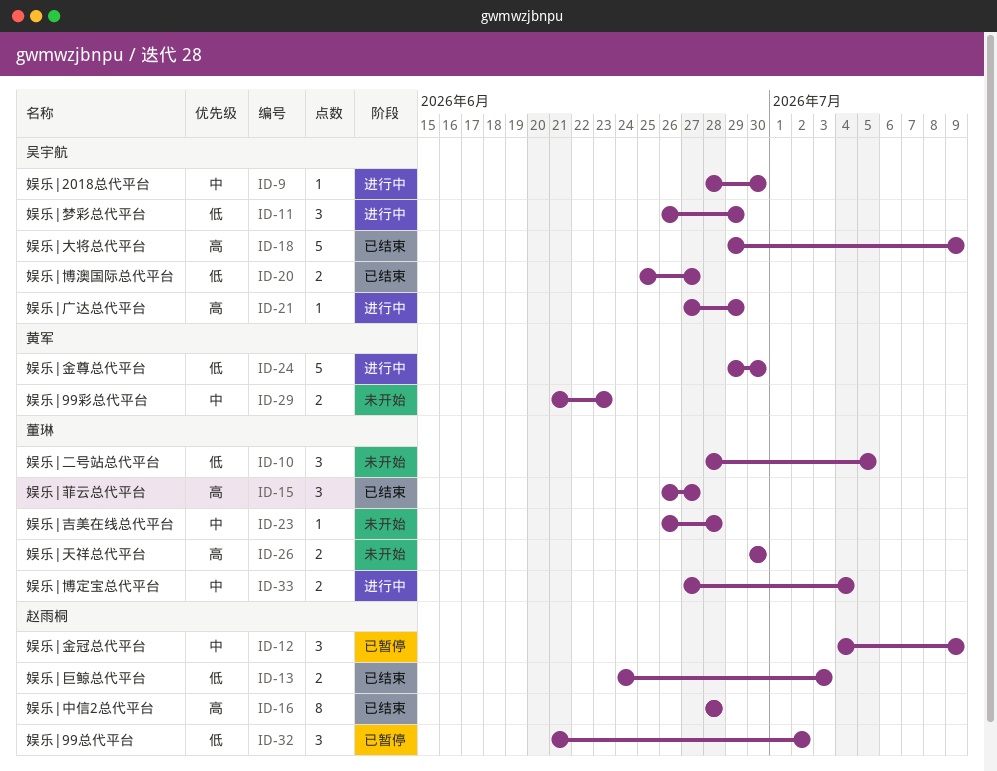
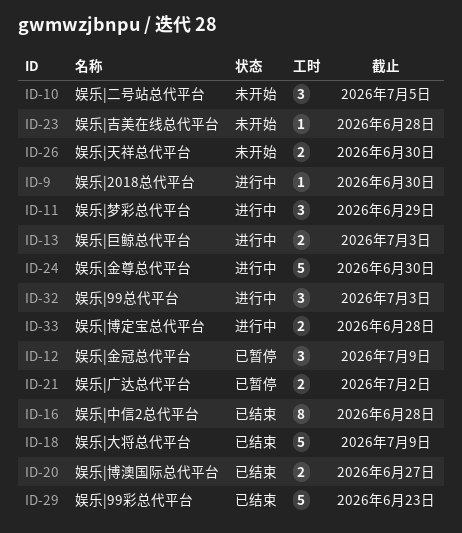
ID-13, status: 已结束 -> 进行中
ID-15: present -> none
ID-21, status: 进行中 -> 已暂停
ID-21, estimate: 1 -> 2
ID-21, due: Jun 29 -> Jul 2
ID-29, status: 未开始 -> 已结束
ID-29, estimate: 2 -> 5
ID-32, status: 已暂停 -> 进行中
ID-32, due: Jul 2 -> Jul 3
ID-33, due: Jul 4 -> Jun 28

